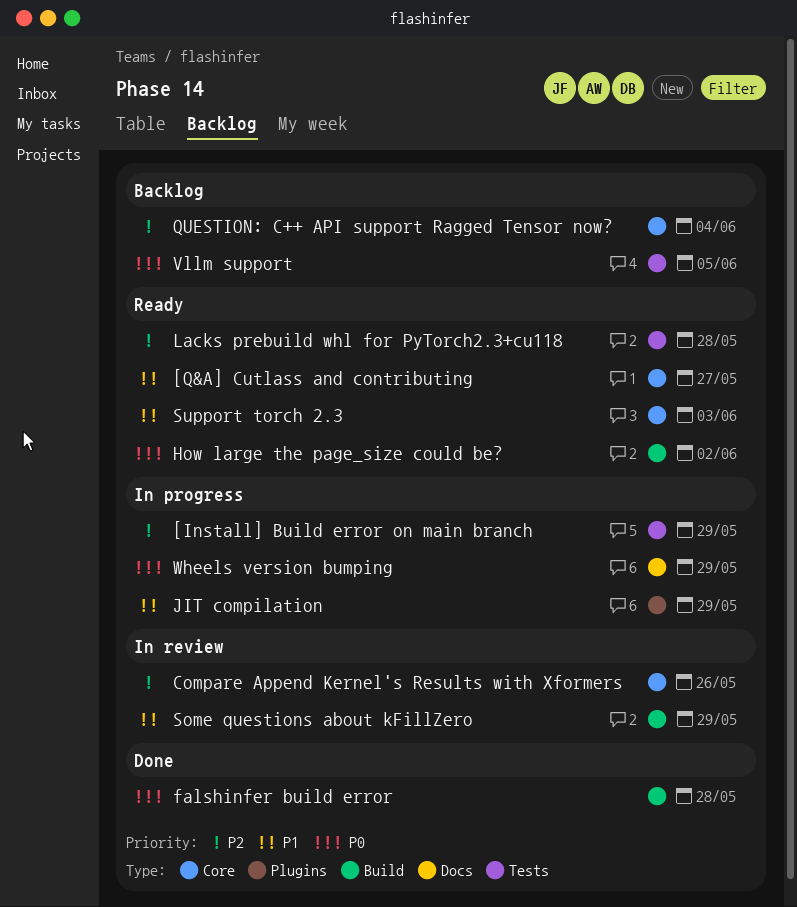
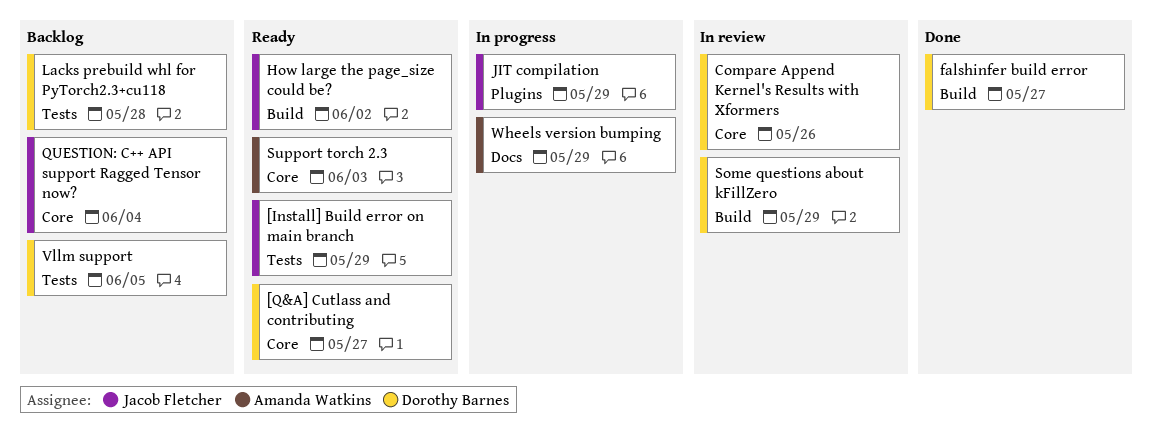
[Install] Build error on main branch, status: In progress -> Ready
falshinfer build error, due: May 28 -> May 27
Lacks prebuild whl for PyTorch2.3+cu118, status: Ready -> Backlog

